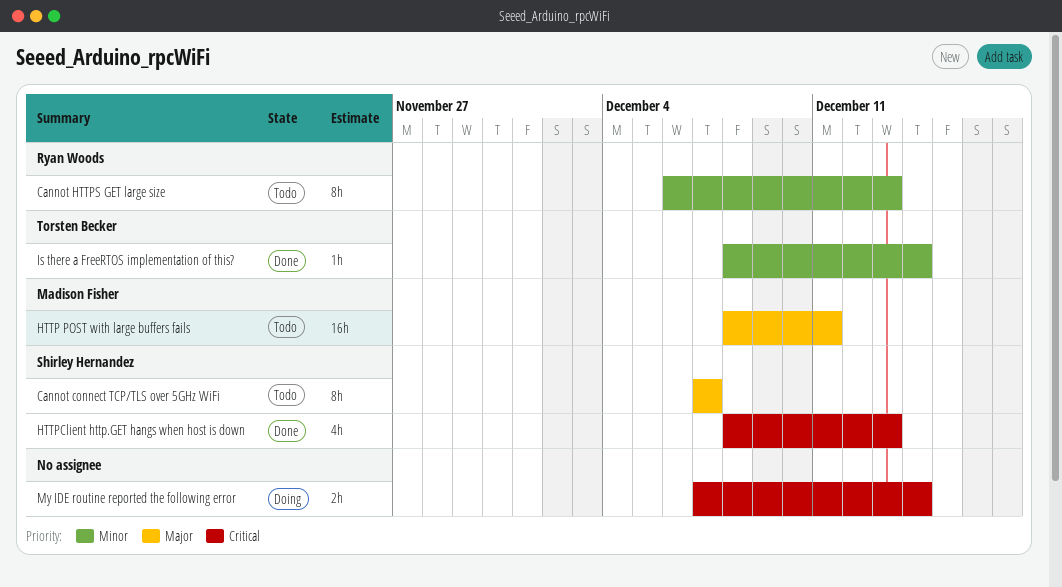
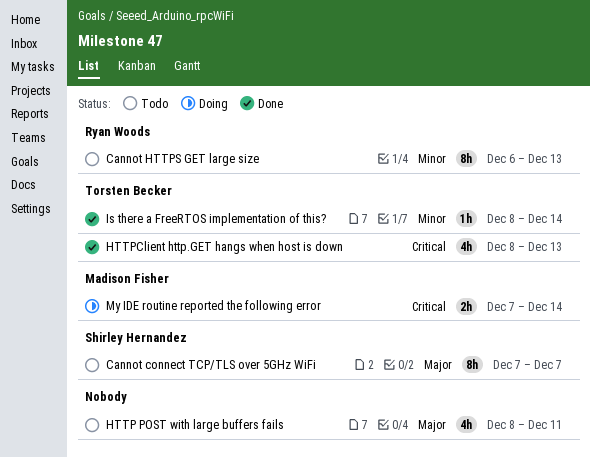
HTTP POST with large buffers fails, owner: Madison Fisher -> none
HTTP POST with large buffers fails, estimate: 16h -> 4h
HTTPClient http.GET hangs when host is down, owner: Shirley Hernandez -> Torsten Becker
My IDE routine reported the following error, owner: none -> Madison Fisher

